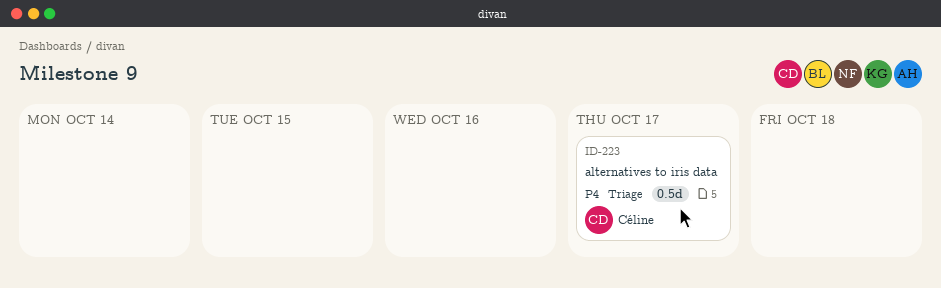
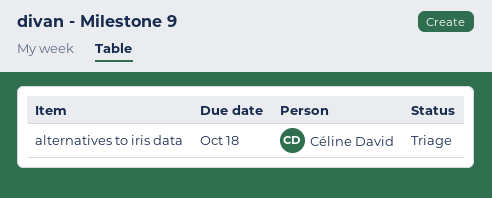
alternatives to iris data, due: Oct 17 -> Oct 18

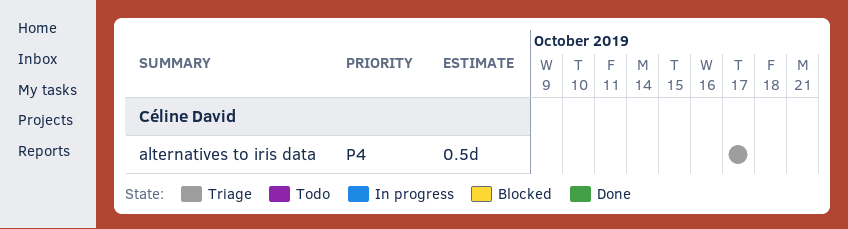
alternatives to iris data, due: Oct 18 -> Oct 17

